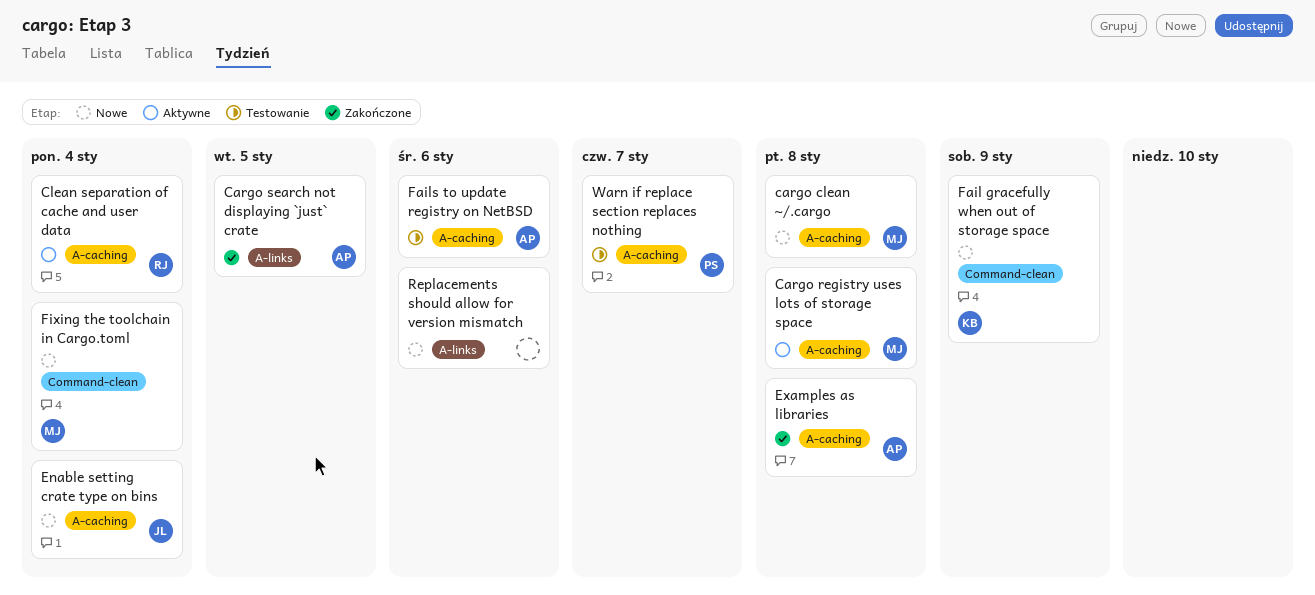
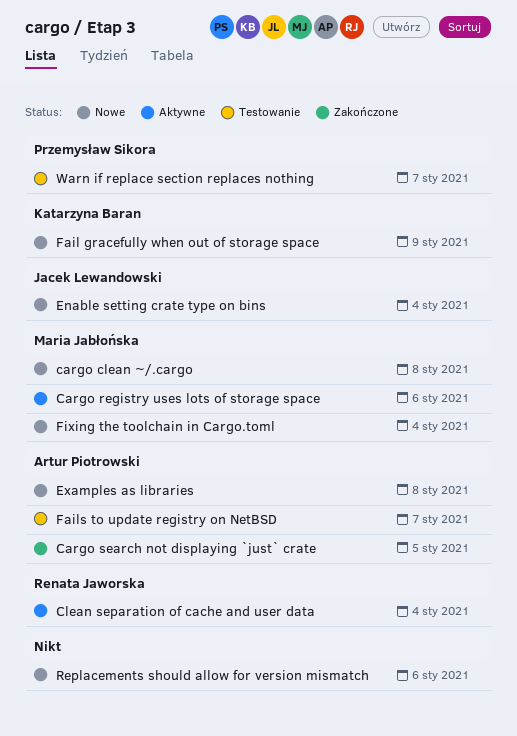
Cargo registry uses lots of storage space, due: Jan 8 -> Jan 6
Examples as libraries, status: Zakończone -> Nowe
Fails to update registry on NetBSD, due: Jan 6 -> Jan 7

